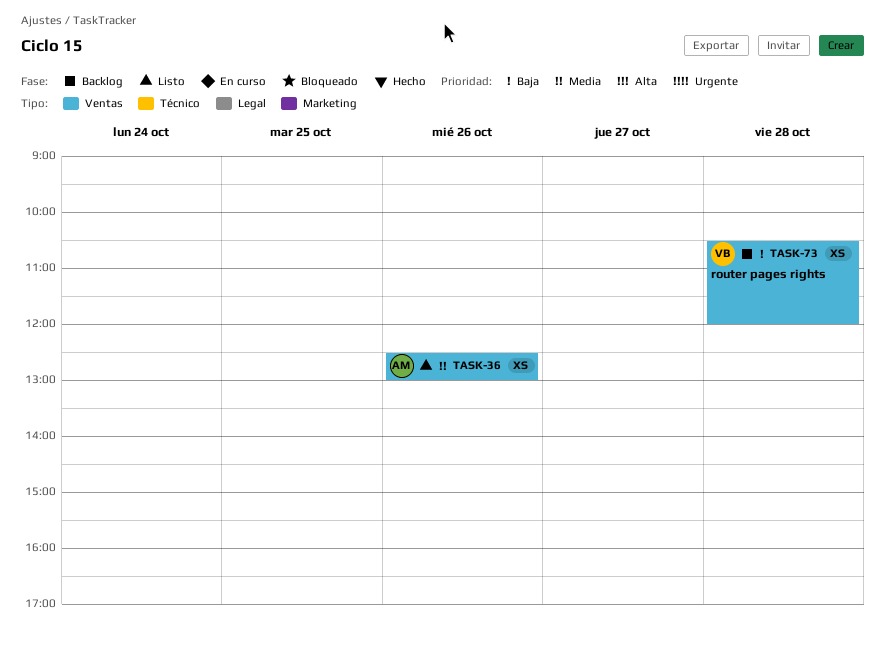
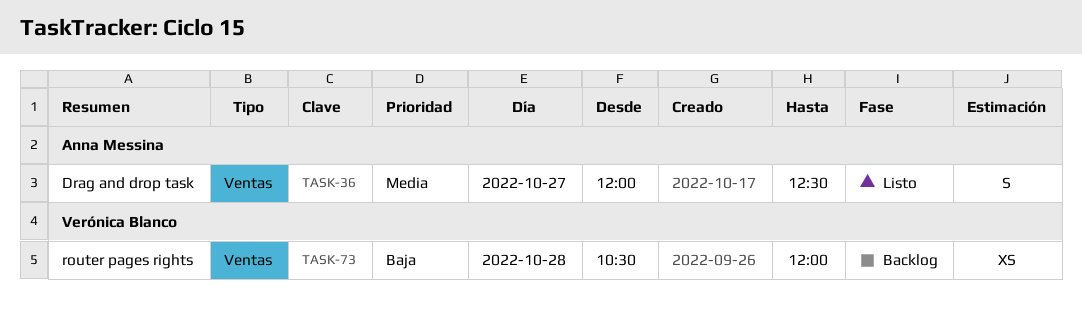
TASK-36, estimate: XS -> S
TASK-36, day: Oct 26 -> Oct 27
TASK-36, begins: 12:30 -> 12:00
TASK-36, ends: 13:00 -> 12:30

